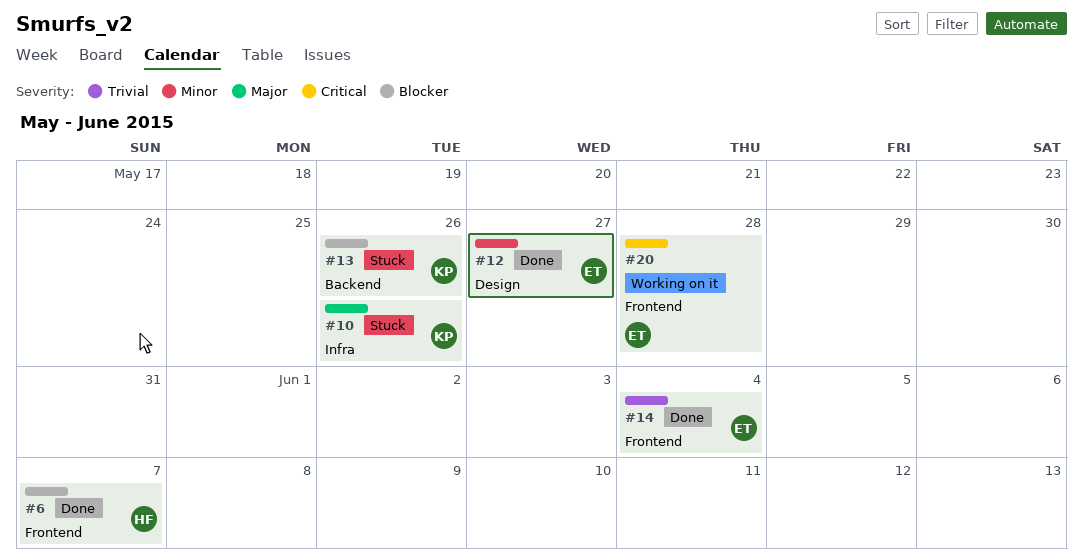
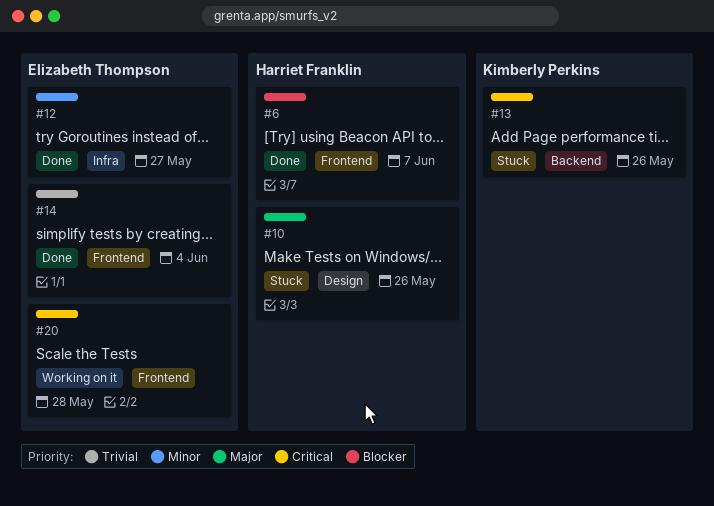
#10, owner: Kimberly Perkins -> Harriet Franklin
#10, label: Infra -> Design
#12, label: Design -> Infra
#13, priority: Blocker -> Critical

